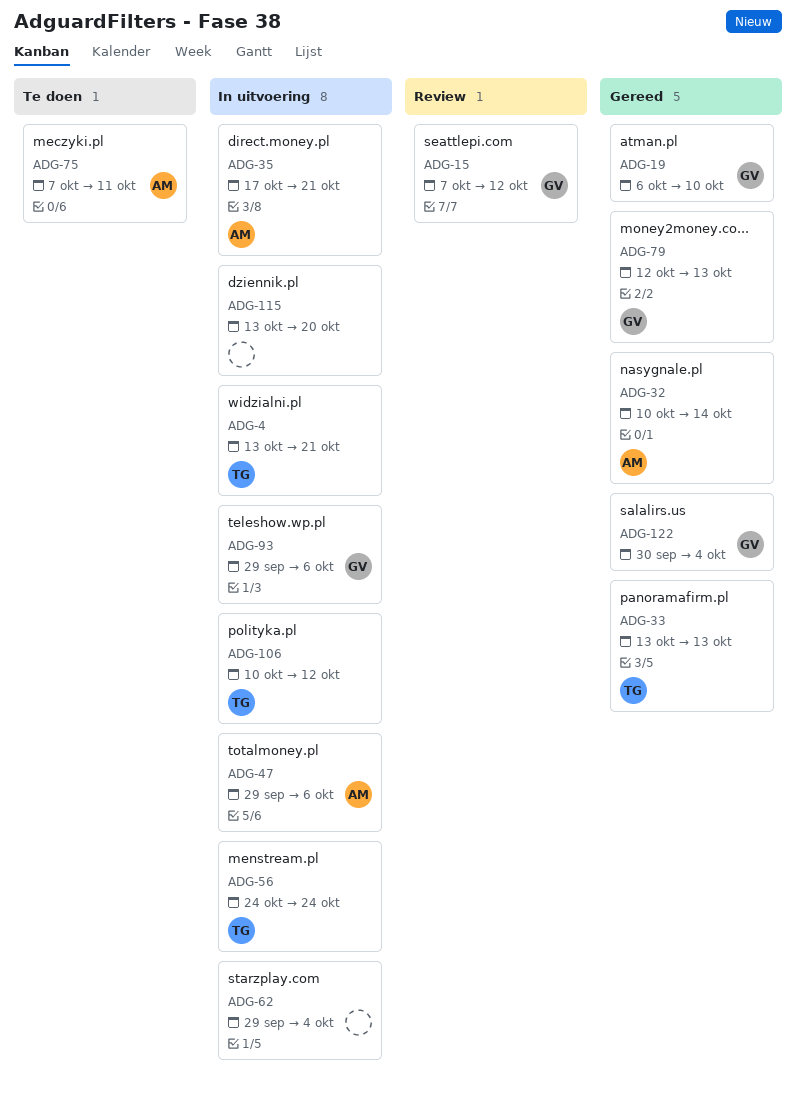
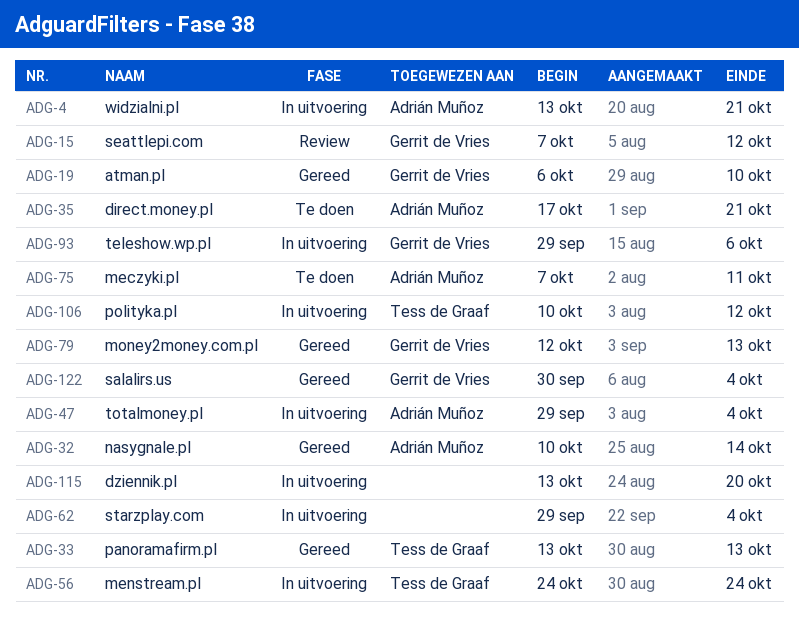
ADG-4, owner: Tess de Graaf -> Adrián Muñoz
ADG-35, status: In uitvoering -> Te doen
ADG-47, due: Oct 6 -> Oct 4

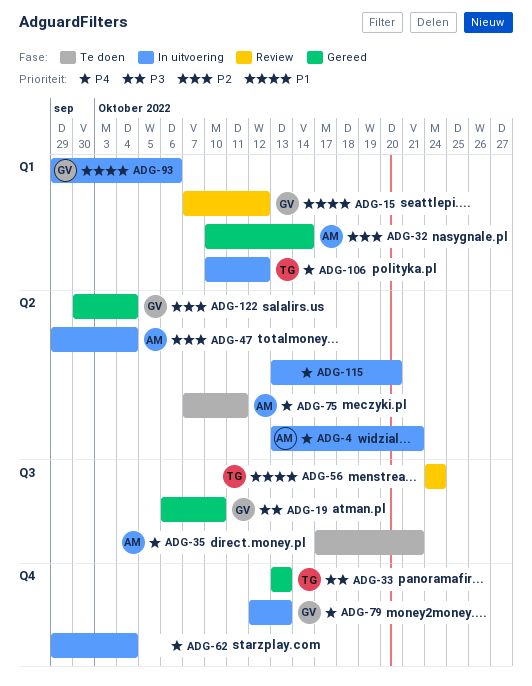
ADG-56, status: In uitvoering -> Review
ADG-79, status: Gereed -> In uitvoering

